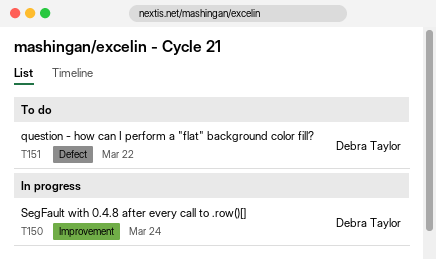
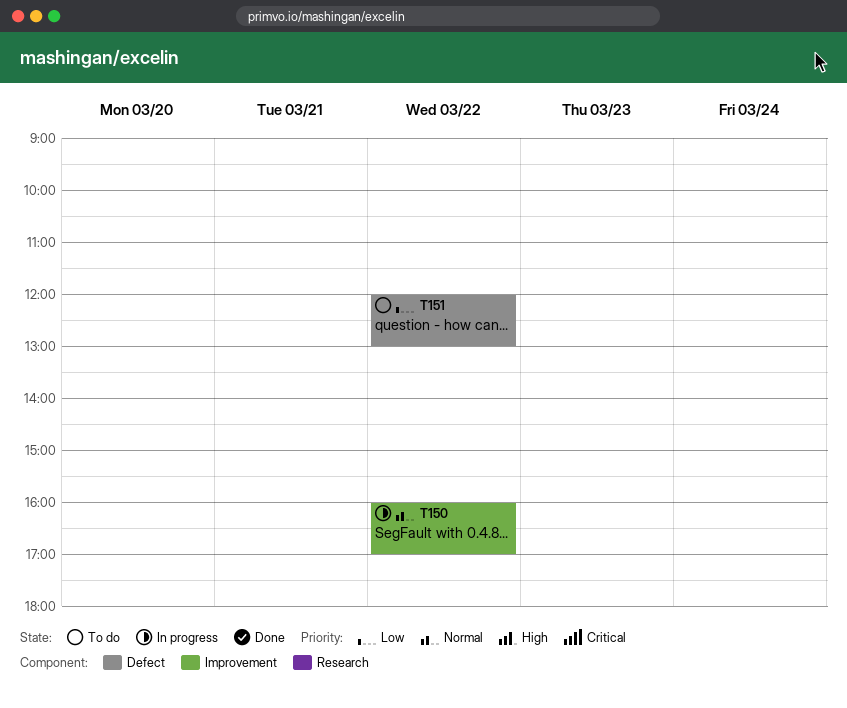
T150, day: Mar 24 -> Mar 22

